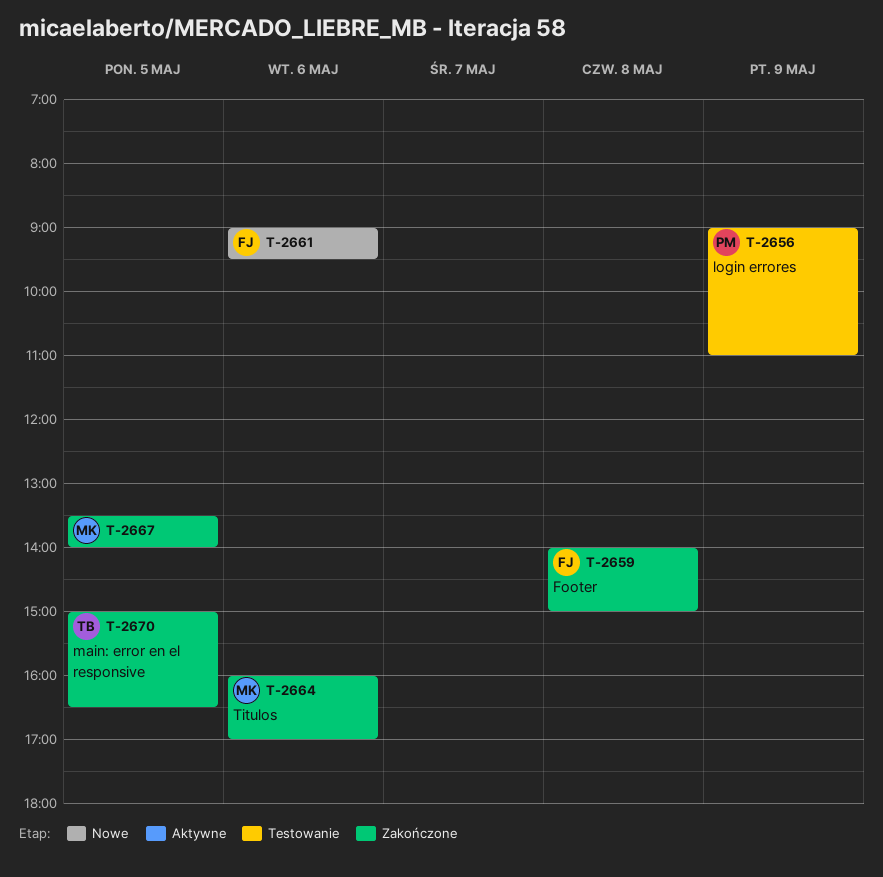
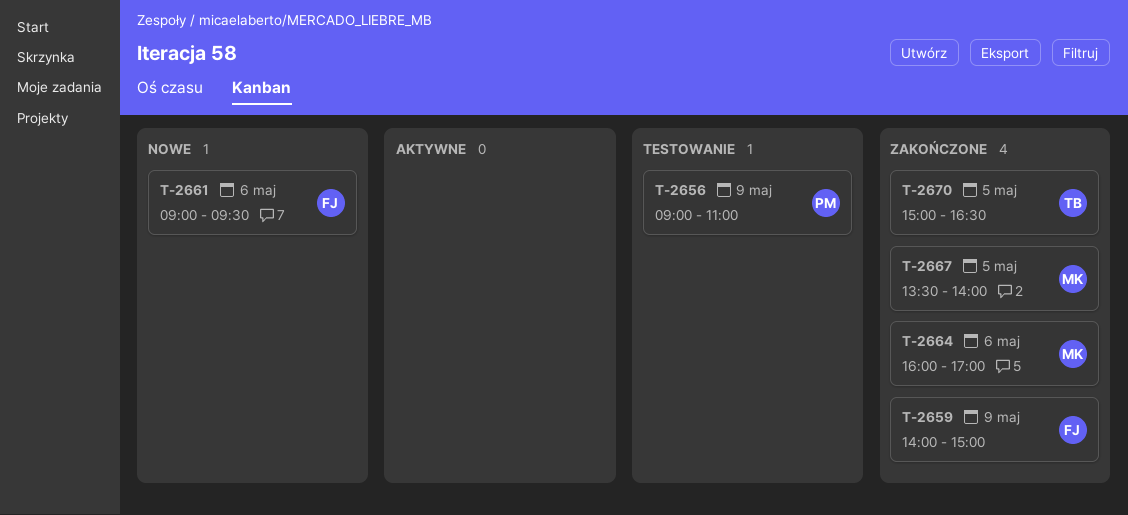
T-2659, day: May 8 -> May 9

